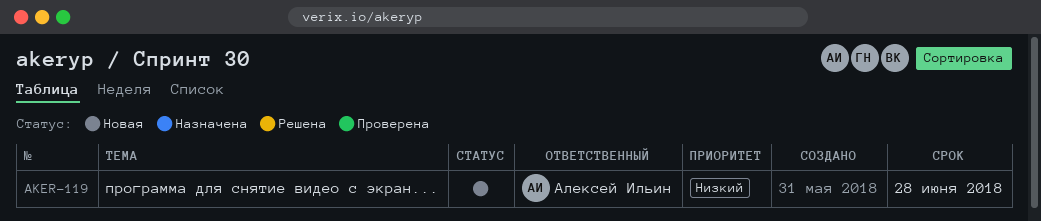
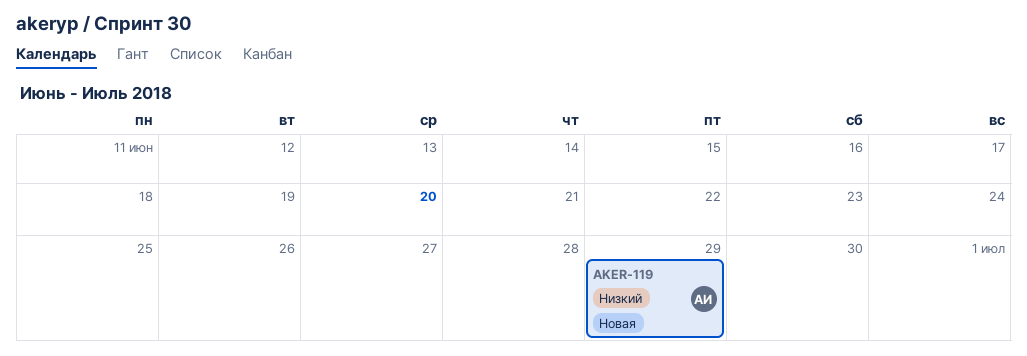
AKER-119, due: Jun 28 -> Jun 29

